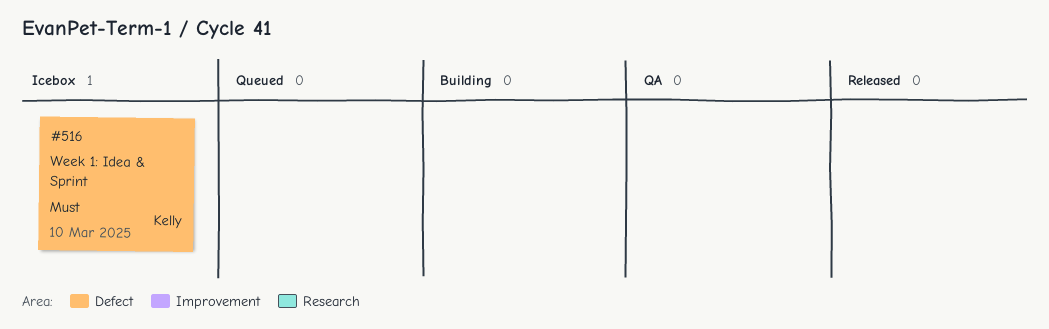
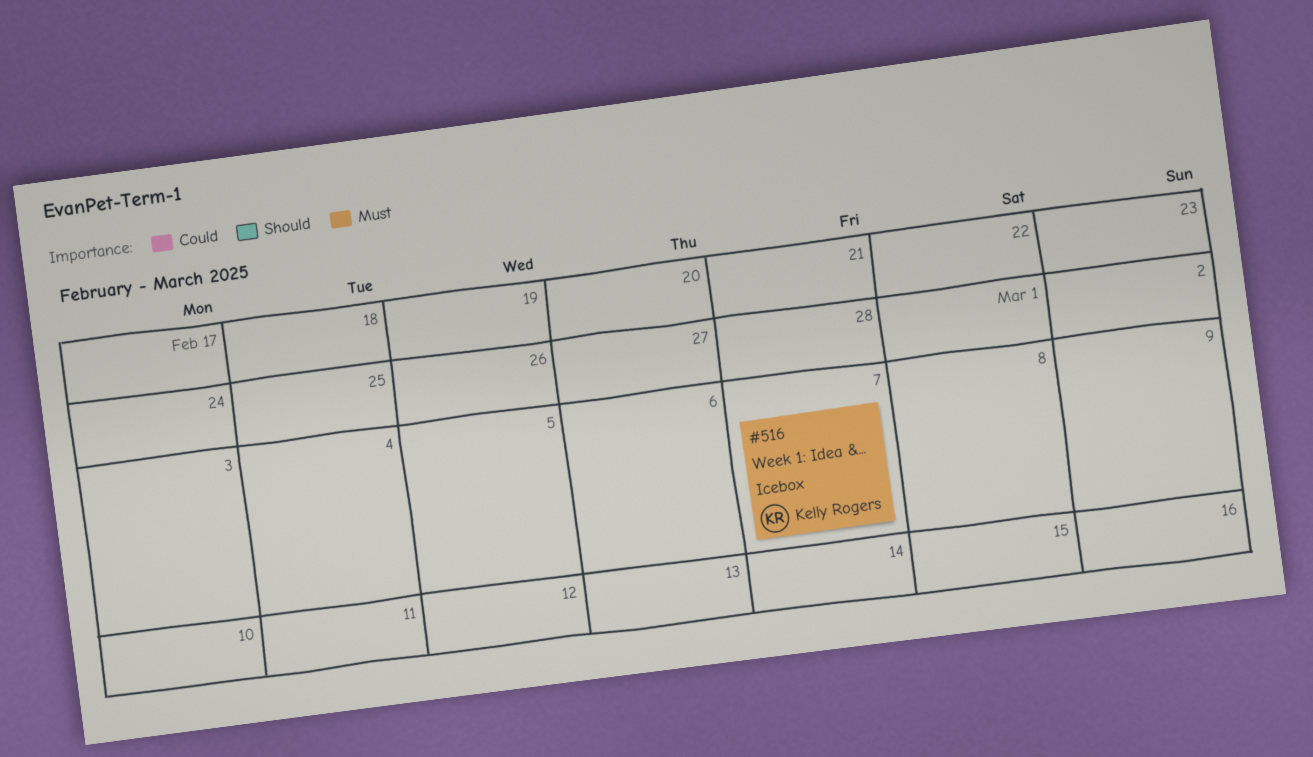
#516, due: Mar 10 -> Mar 7

